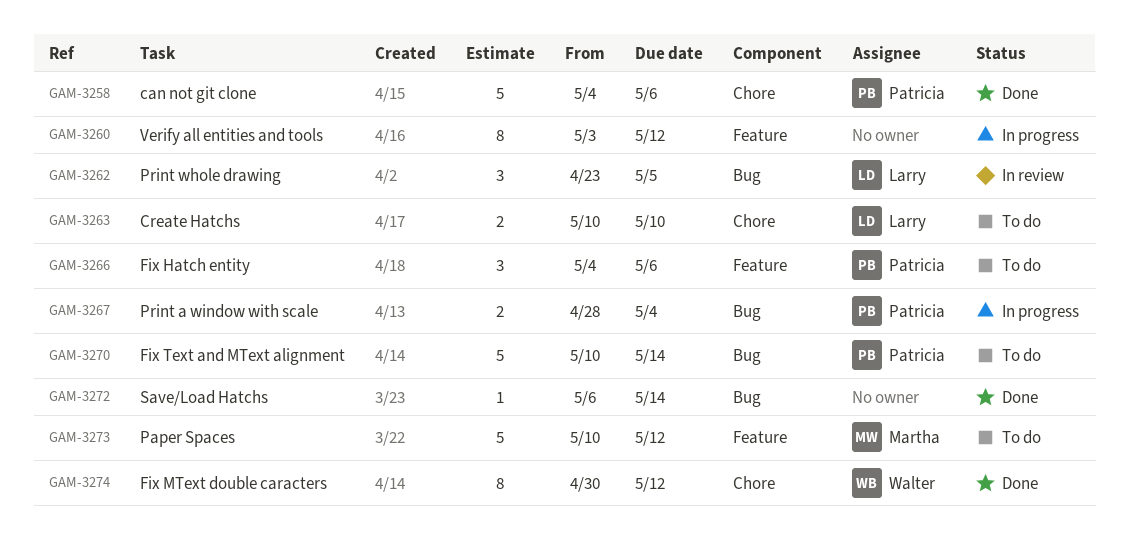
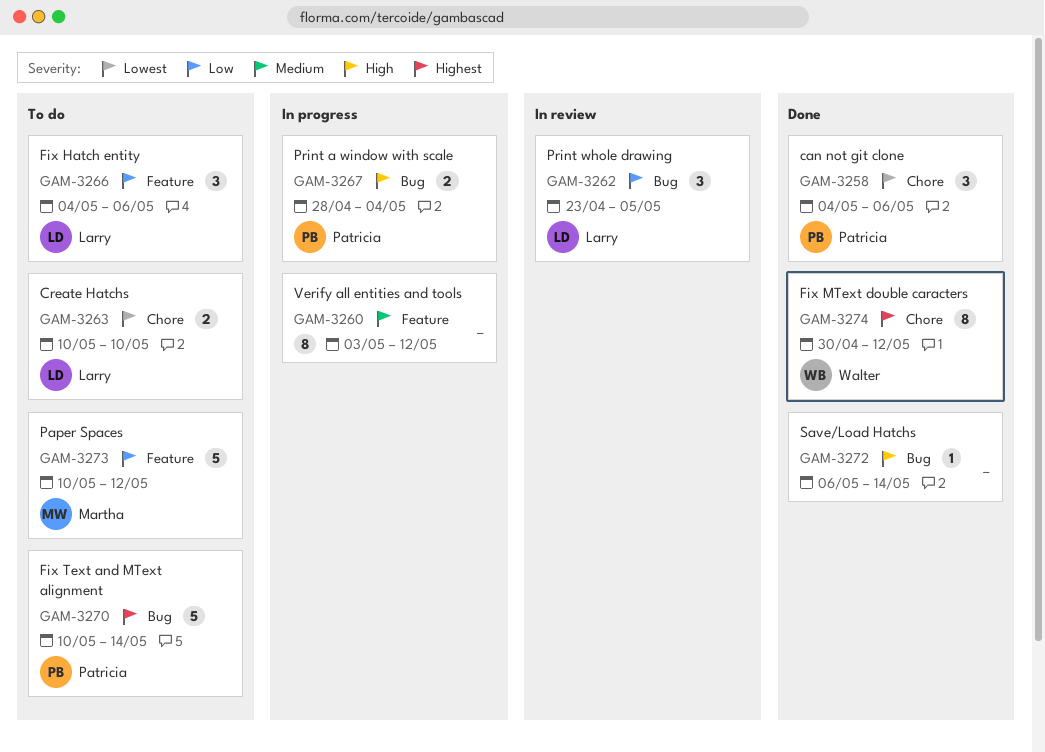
GAM-3258, estimate: 5 -> 3
GAM-3266, owner: Patricia -> Larry

